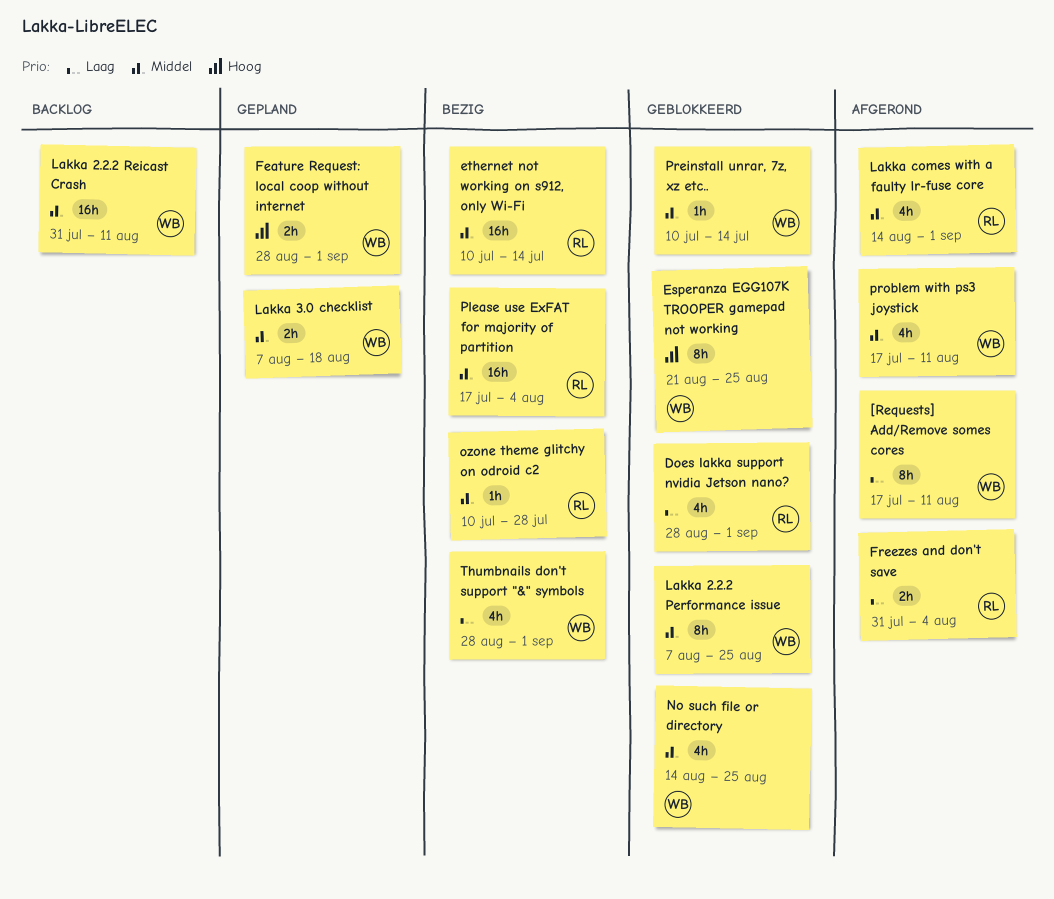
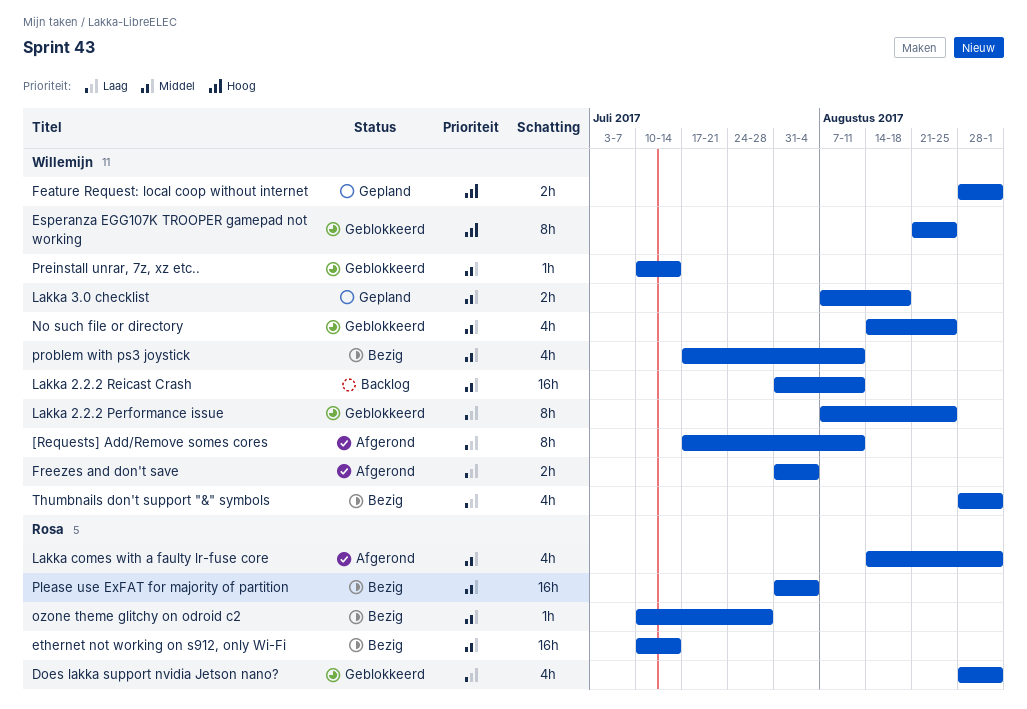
Freezes and don't save, owner: Rosa -> Willemijn
Lakka 2.2.2 Performance issue, priority: Middel -> Laag
Please use ExFAT for majority of partition, start: Jul 17 -> Jul 31
problem with ps3 joystick, status: Afgerond -> Bezig

